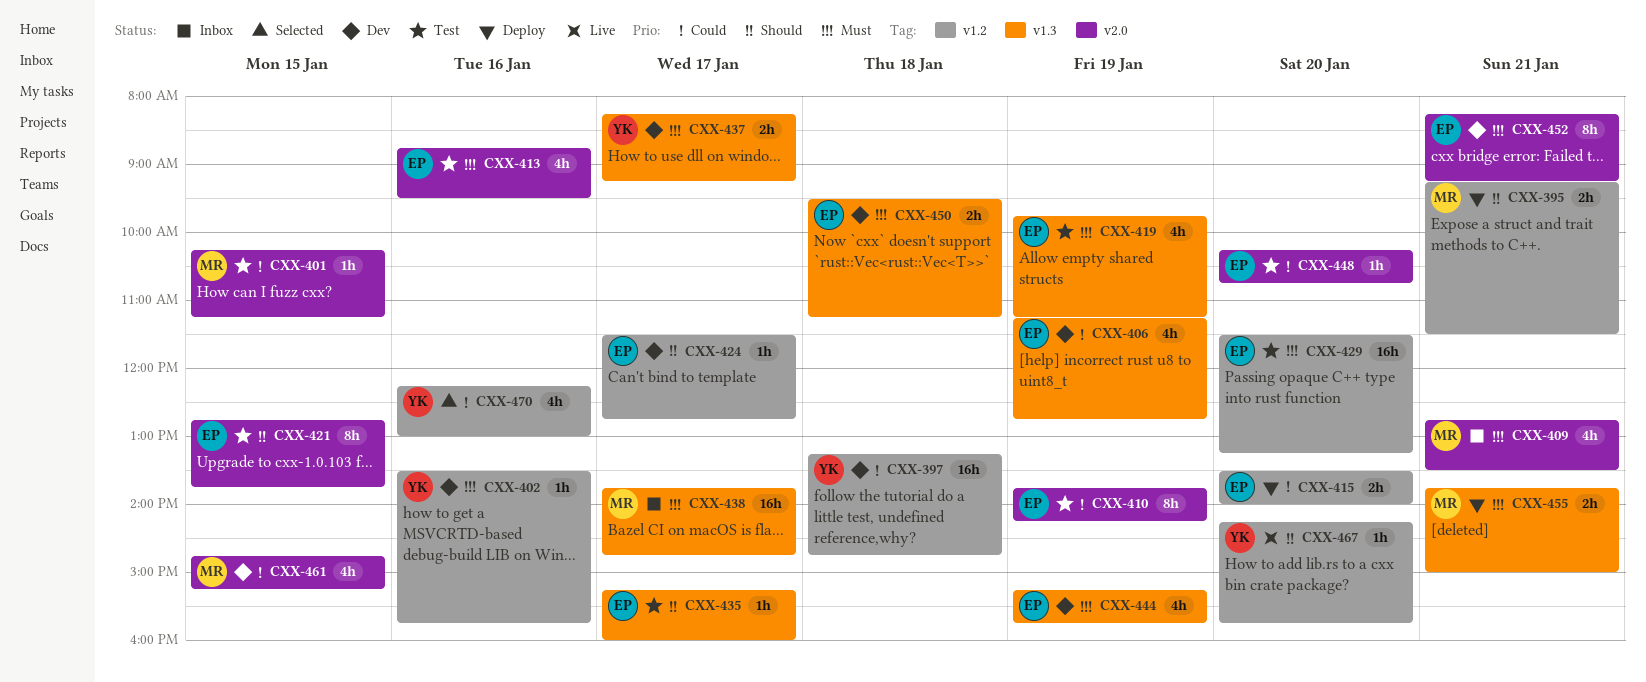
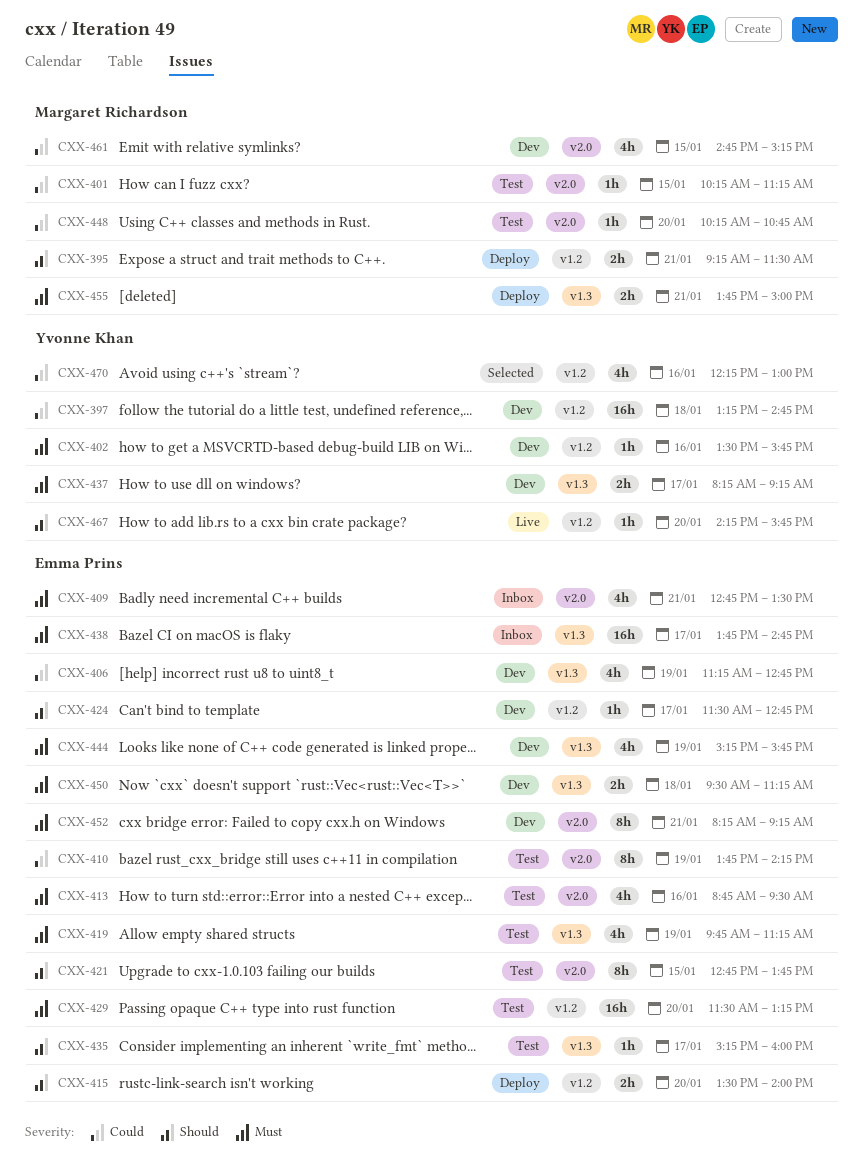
CXX-409, owner: Margaret Richardson -> Emma Prins
CXX-415, priority: Could -> Should
CXX-438, owner: Margaret Richardson -> Emma Prins
CXX-448, owner: Emma Prins -> Margaret Richardson

